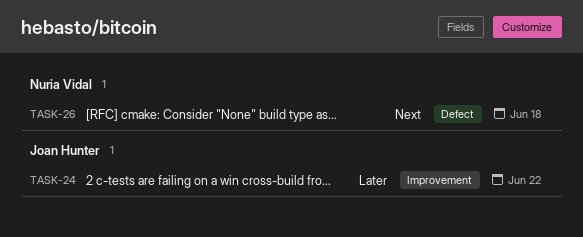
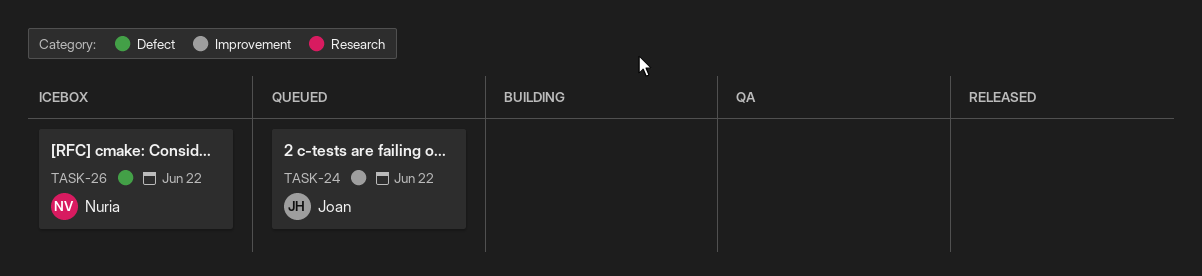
TASK-26, due: Jun 18 -> Jun 22

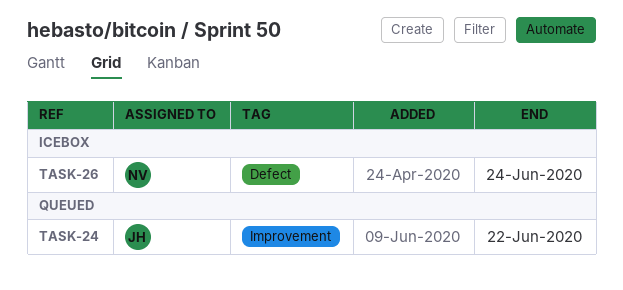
TASK-26, due: Jun 22 -> Jun 24

